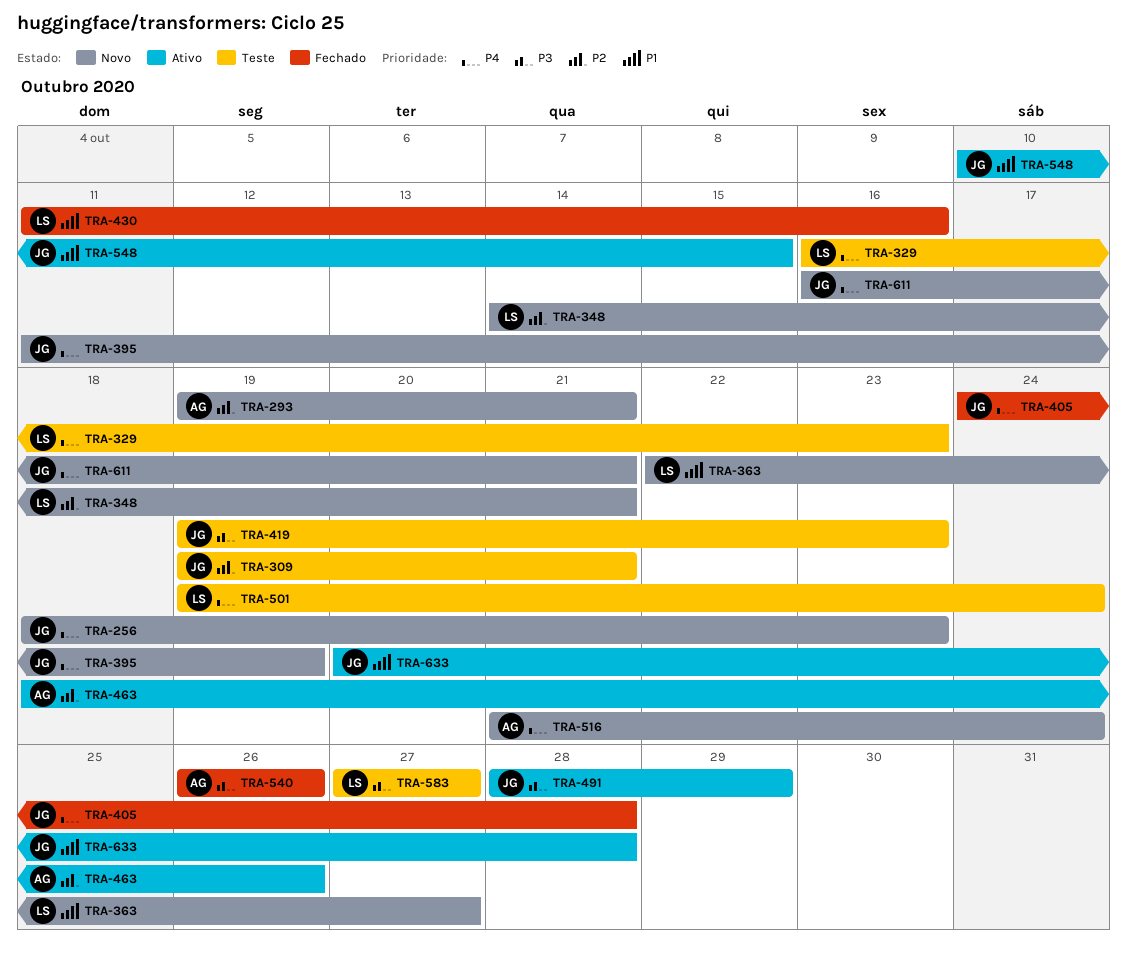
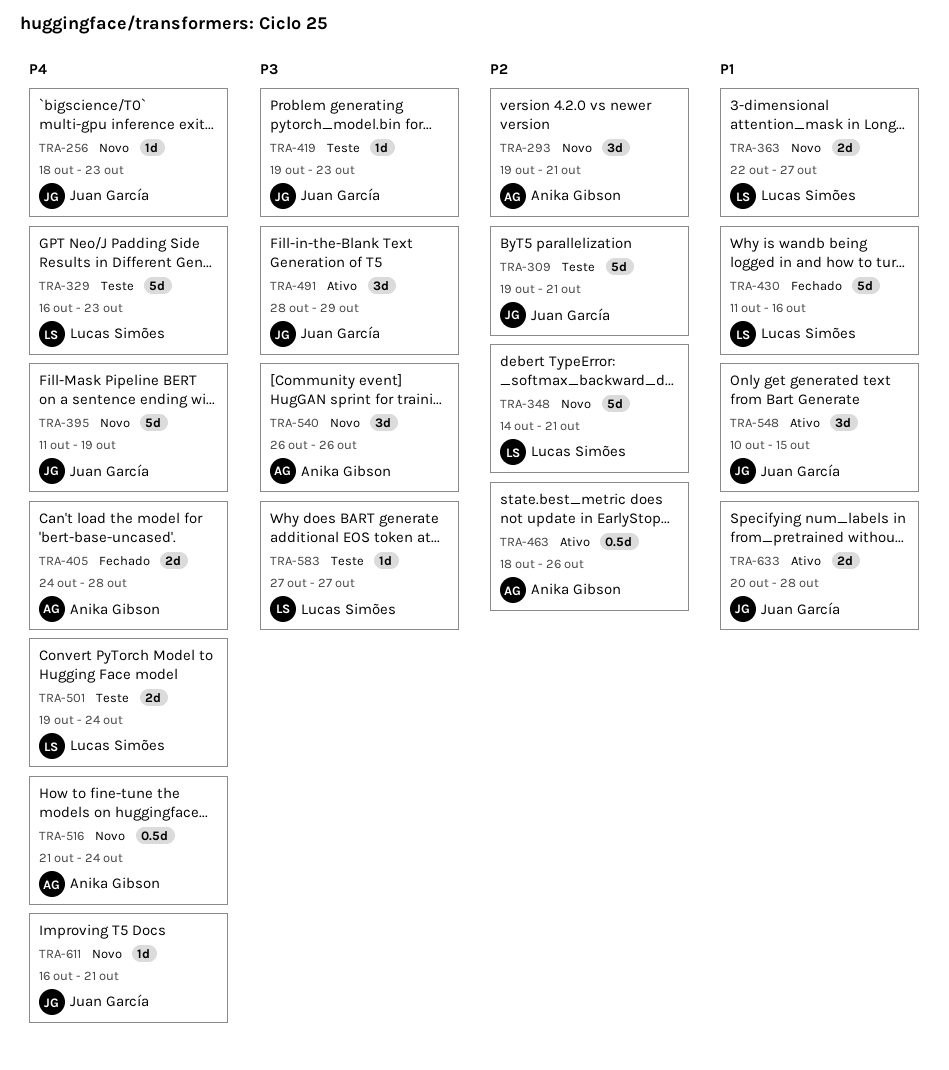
TRA-405, owner: Juan García -> Anika Gibson
TRA-540, status: Fechado -> Novo

